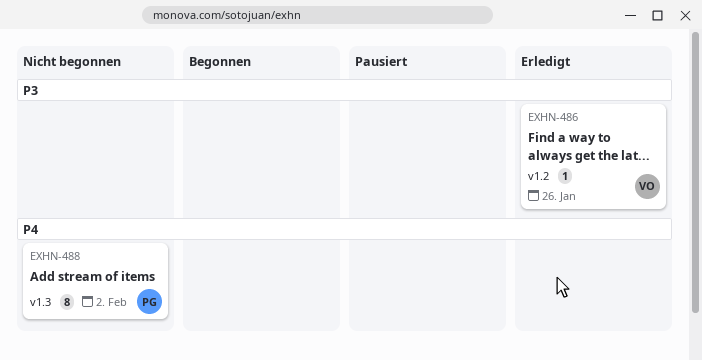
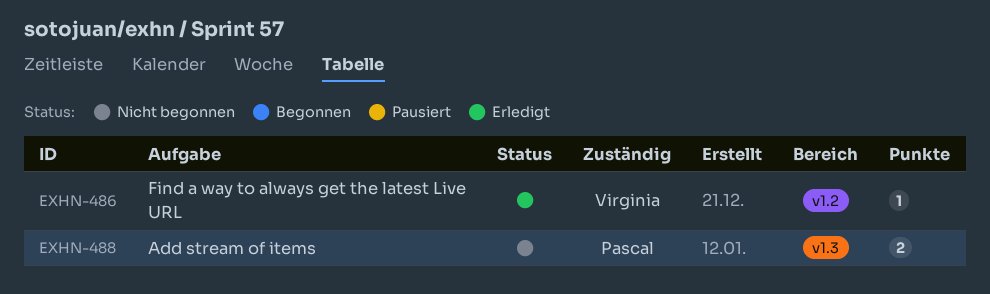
EXHN-488, estimate: 8 -> 2

